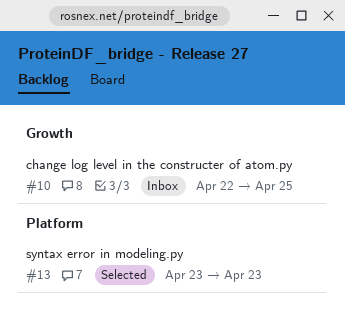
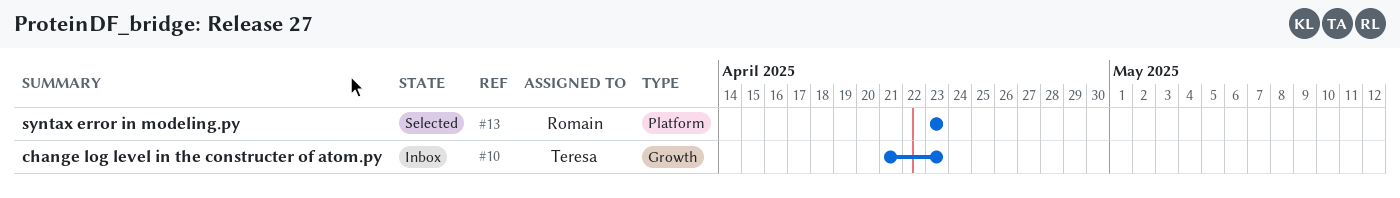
#10, start: Apr 22 -> Apr 21
#10, due: Apr 25 -> Apr 23

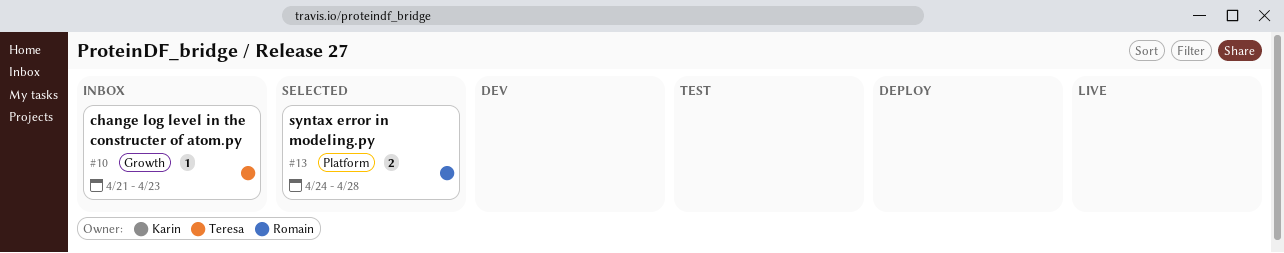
#13, start: Apr 23 -> Apr 24
#13, due: Apr 23 -> Apr 28

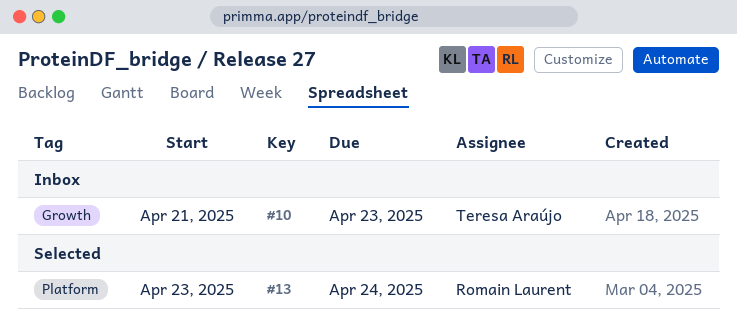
#13, start: Apr 24 -> Apr 23
#13, due: Apr 28 -> Apr 24

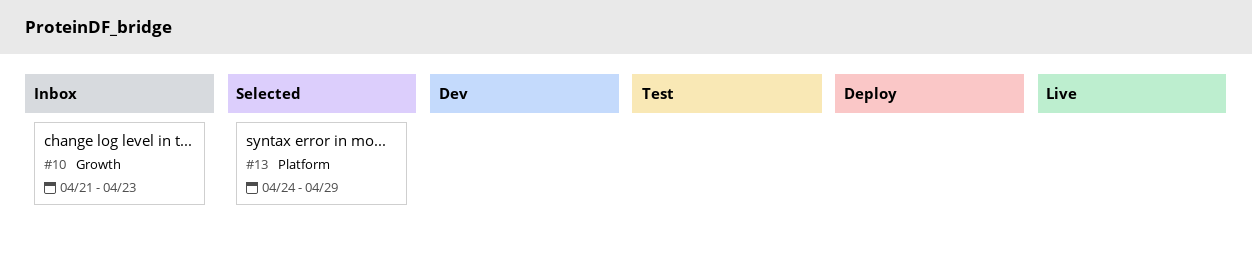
#13, start: Apr 23 -> Apr 24
#13, due: Apr 24 -> Apr 29

